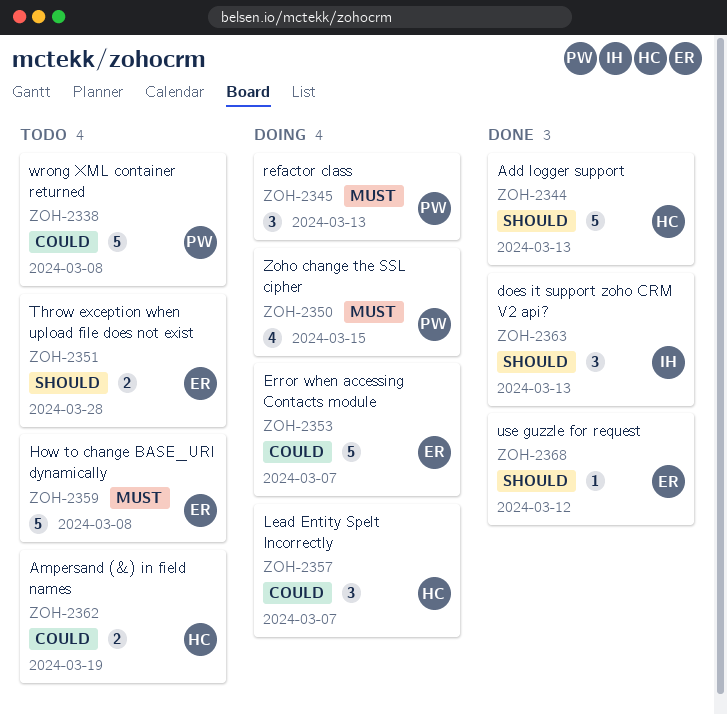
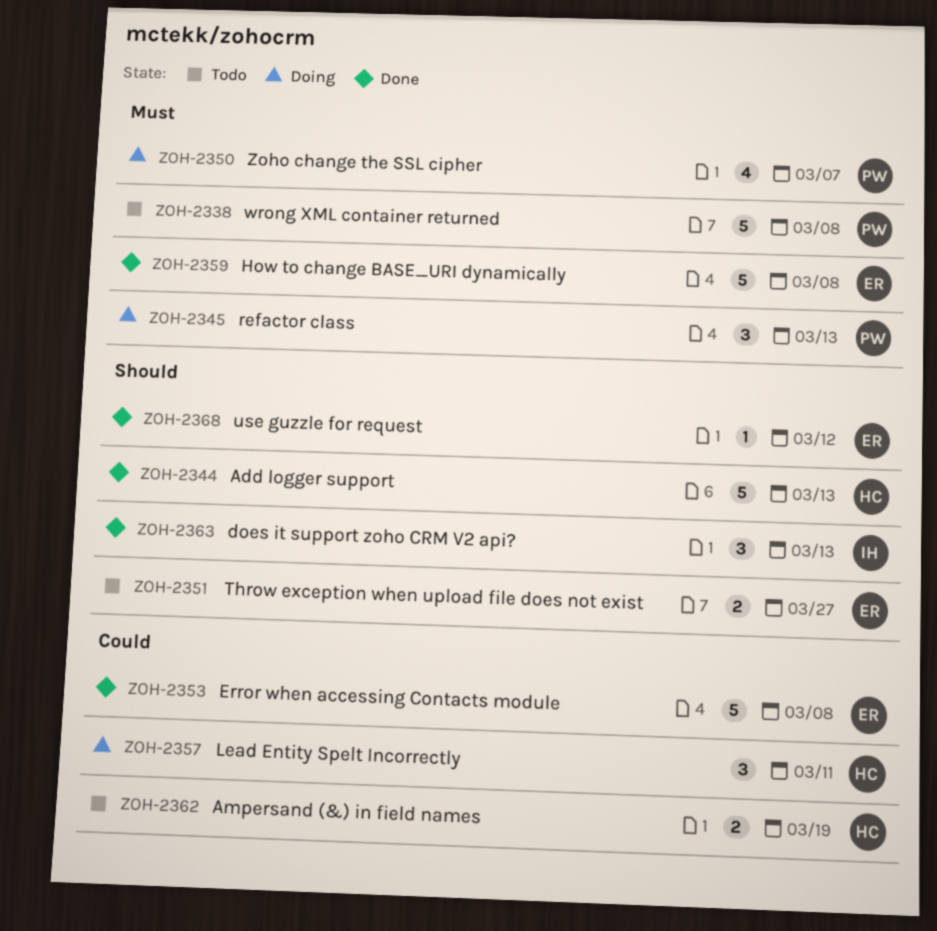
ZOH-2338, priority: Could -> Must
ZOH-2350, due: Mar 15 -> Mar 7
ZOH-2351, due: Mar 28 -> Mar 27
ZOH-2353, status: Doing -> Done
ZOH-2353, due: Mar 7 -> Mar 8
ZOH-2357, due: Mar 7 -> Mar 11
ZOH-2359, status: Todo -> Done

